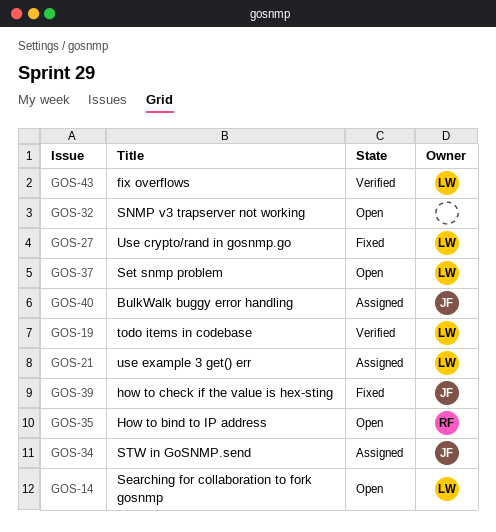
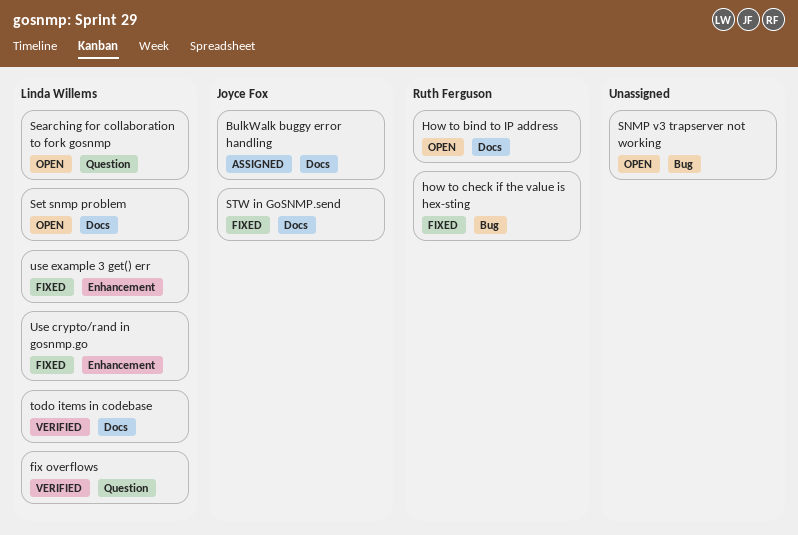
how to check if the value is hex-sting, owner: Joyce Fox -> Ruth Ferguson
STW in GoSNMP.send, status: Assigned -> Fixed
use example 3 get() err, status: Assigned -> Fixed

